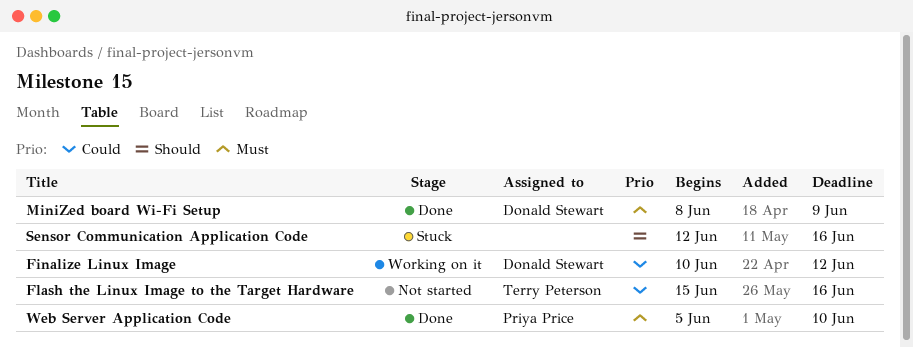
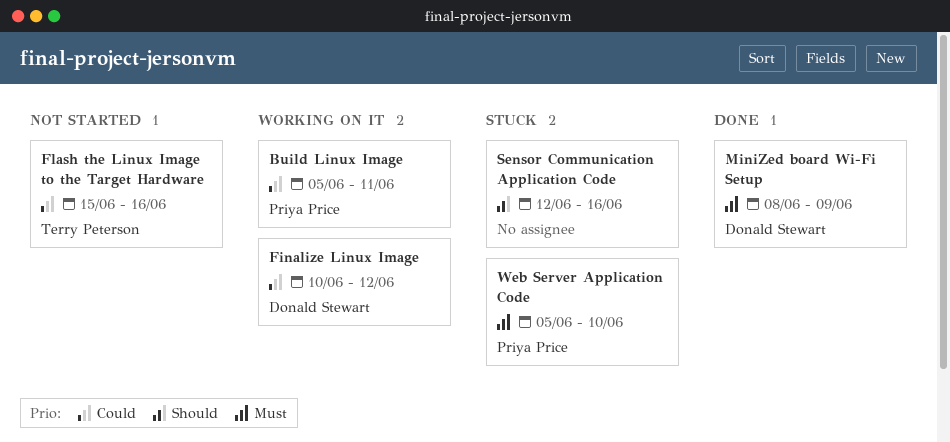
Build Linux Image: none -> present
Web Server Application Code, status: Done -> Stuck

